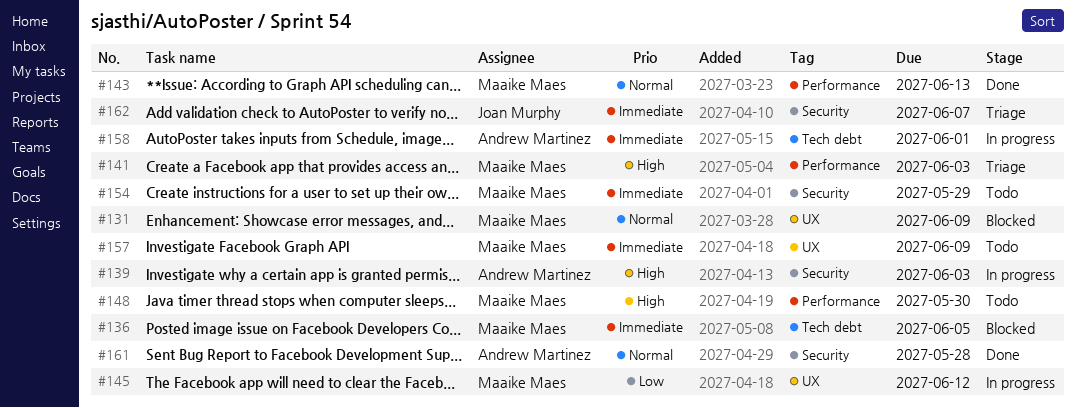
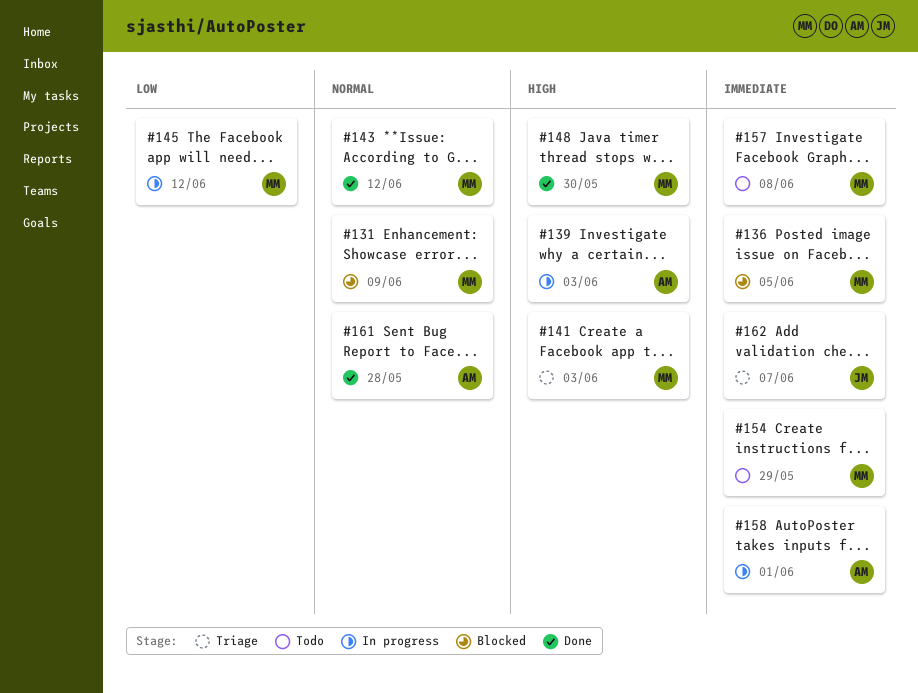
#143, due: Jun 13 -> Jun 12
#148, status: Todo -> Done
#157, due: Jun 9 -> Jun 8

